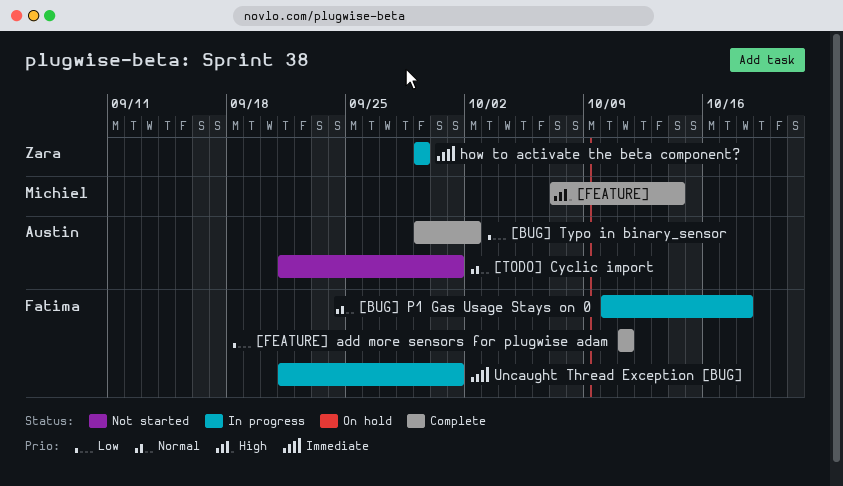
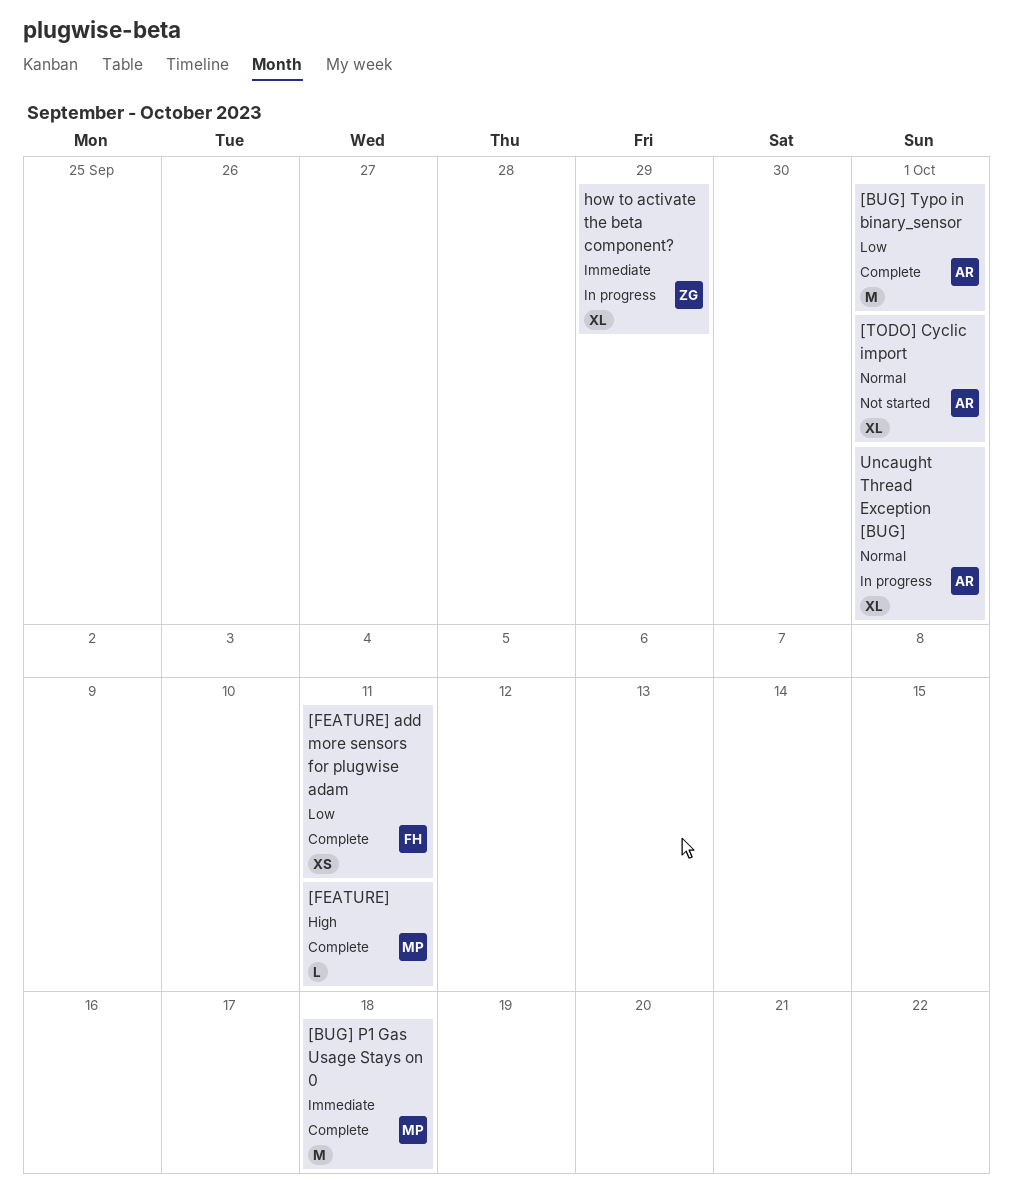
[BUG] P1 Gas Usage Stays on 0, status: In progress -> Complete
[BUG] P1 Gas Usage Stays on 0, owner: Fatima -> Michiel
[BUG] P1 Gas Usage Stays on 0, priority: Normal -> Immediate
[BUG] Typo in binary_sensor, due: Oct 2 -> Oct 1
[FEATURE], due: Oct 14 -> Oct 11
Uncaught Thread Exception [BUG], owner: Fatima -> Austin
Uncaught Thread Exception [BUG], priority: Immediate -> Normal

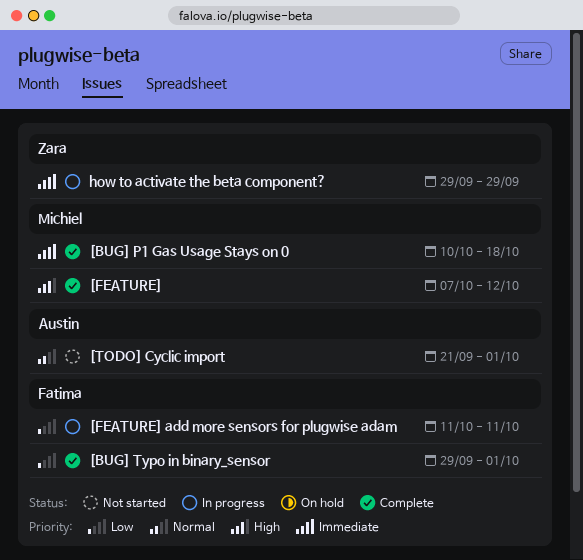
[BUG] Typo in binary_sensor, owner: Austin -> Fatima
[FEATURE], due: Oct 11 -> Oct 12
[FEATURE] add more sensors for plugwise adam, status: Complete -> In progress
Uncaught Thread Exception [BUG]: present -> none

